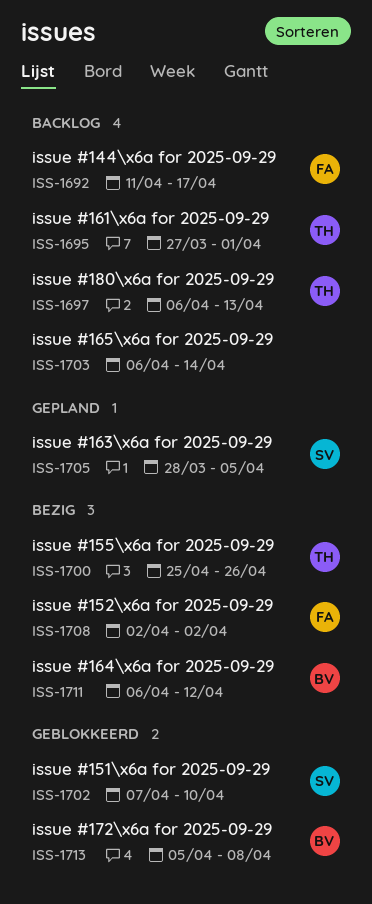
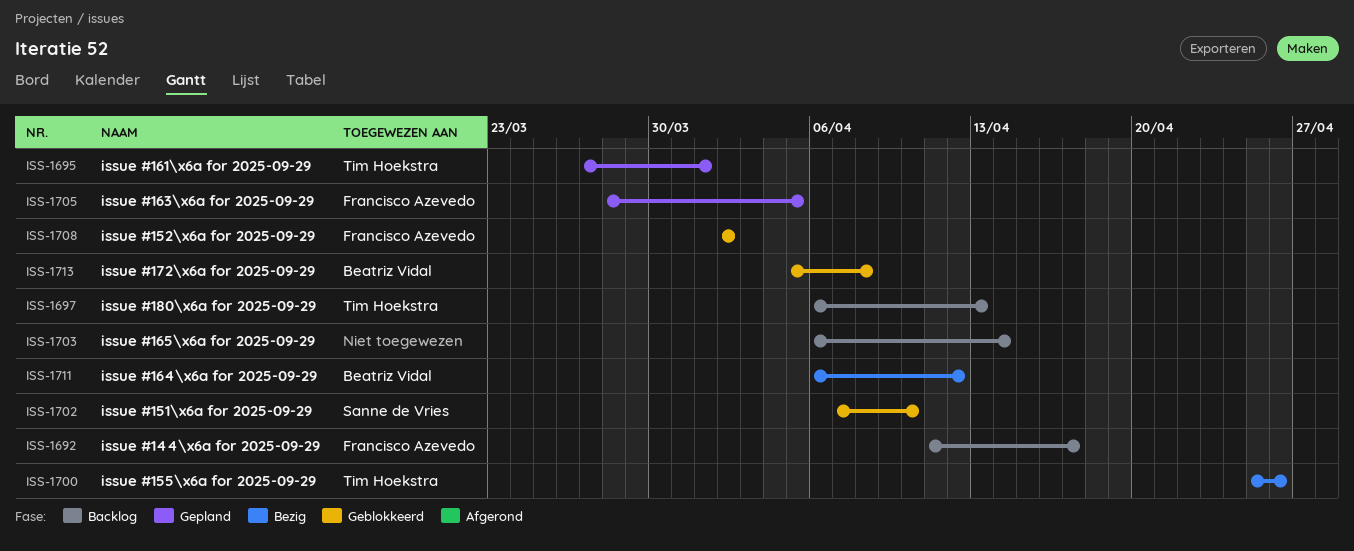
ISS-1695, status: Backlog -> Gepland
ISS-1705, owner: Sanne de Vries -> Francisco Azevedo
ISS-1708, status: Bezig -> Geblokkeerd

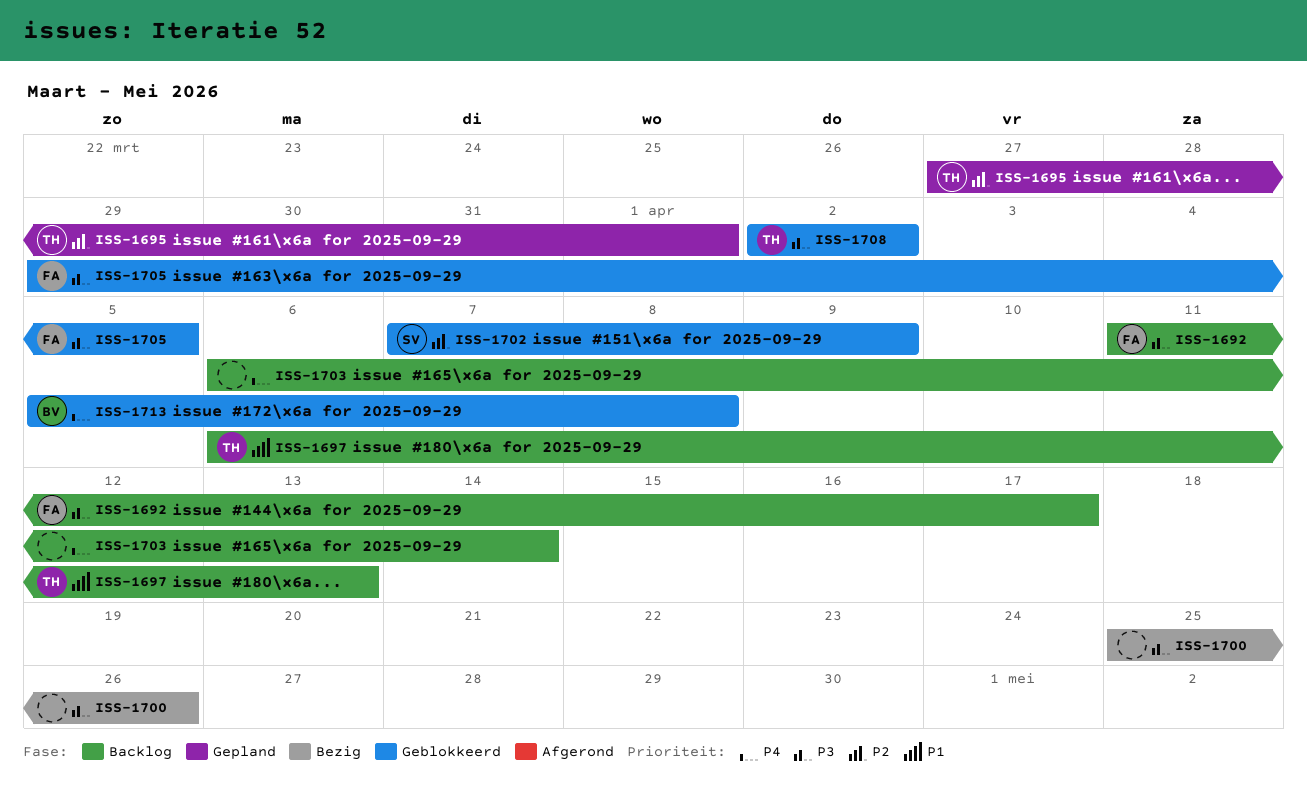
ISS-1700, owner: Tim Hoekstra -> none
ISS-1702, due: Apr 10 -> Apr 9
ISS-1705, status: Gepland -> Geblokkeerd
ISS-1705, start: Mar 28 -> Mar 29
ISS-1708, owner: Francisco Azevedo -> Tim Hoekstra
ISS-1711: present -> none

